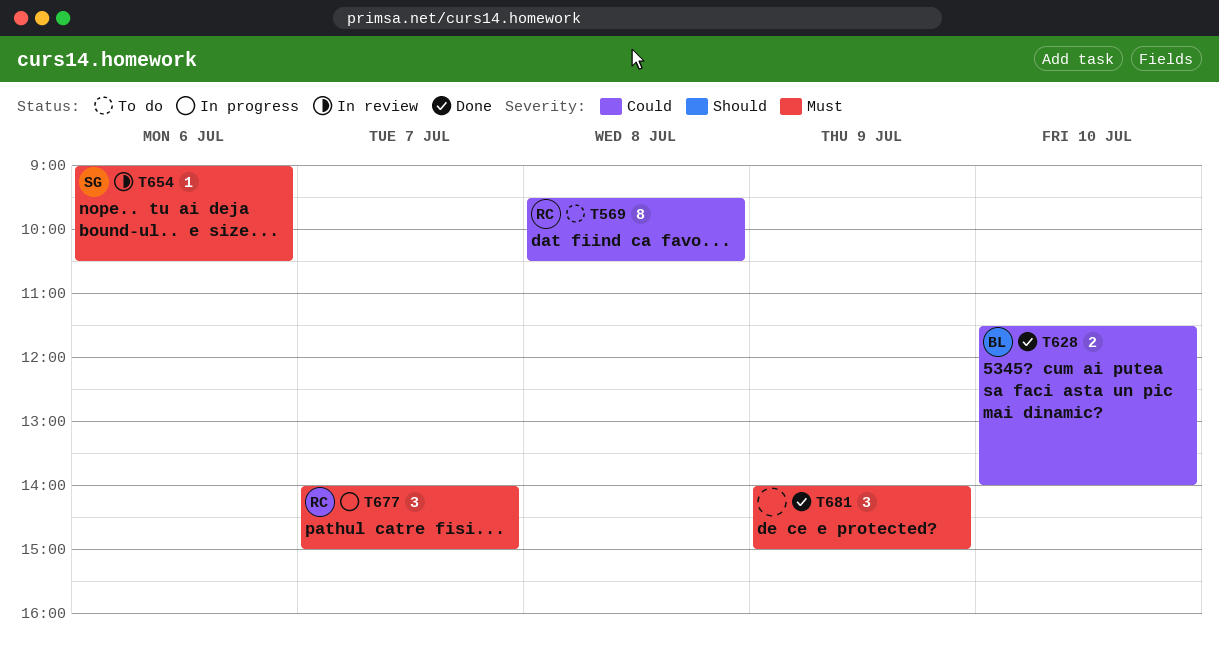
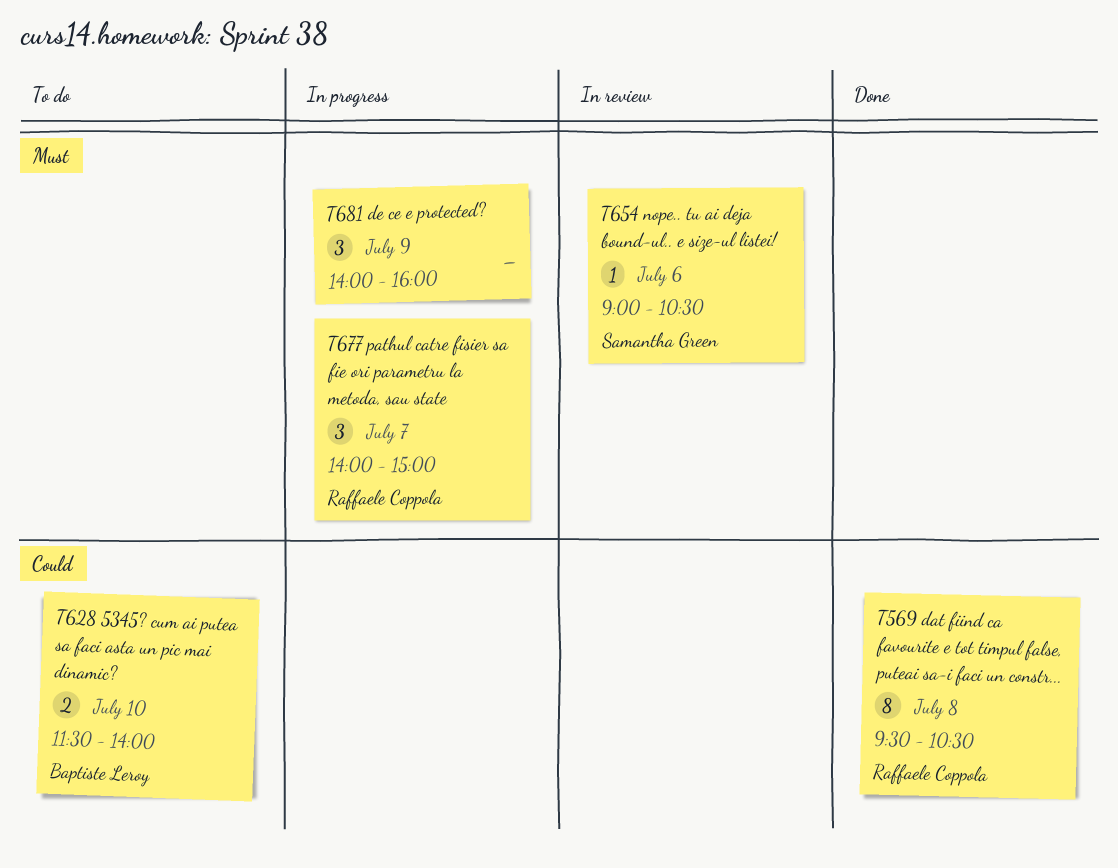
T569, status: To do -> Done
T628, status: Done -> To do
T681, status: Done -> In progress
T681, ends: 15:00 -> 16:00

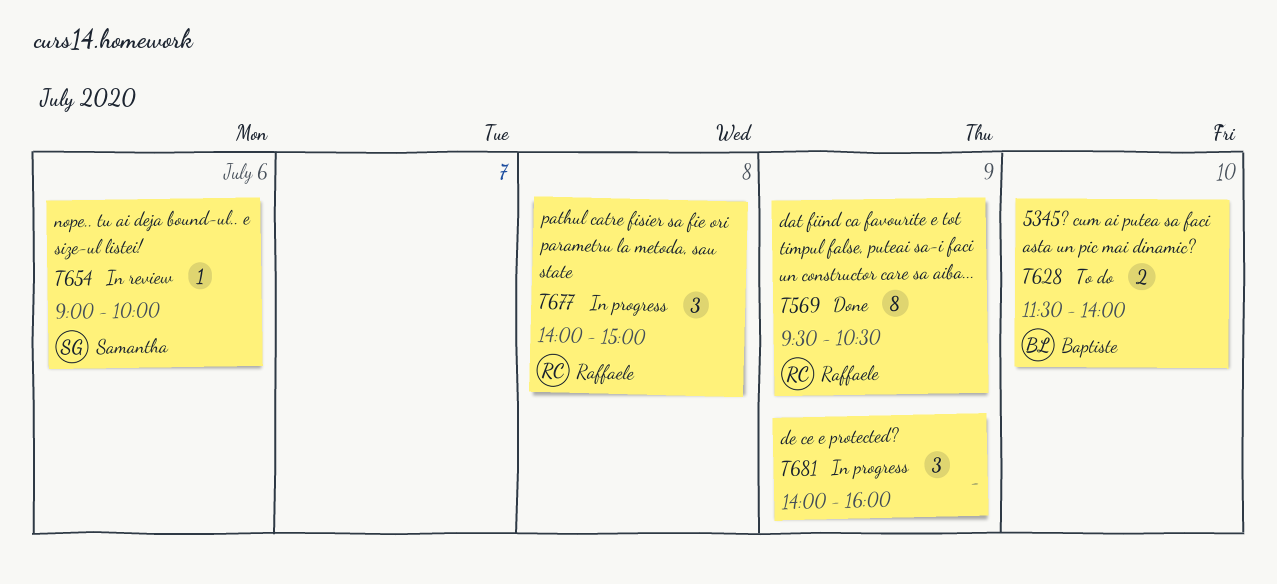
T569, day: Jul 8 -> Jul 9
T654, ends: 10:30 -> 10:00
T677, day: Jul 7 -> Jul 8

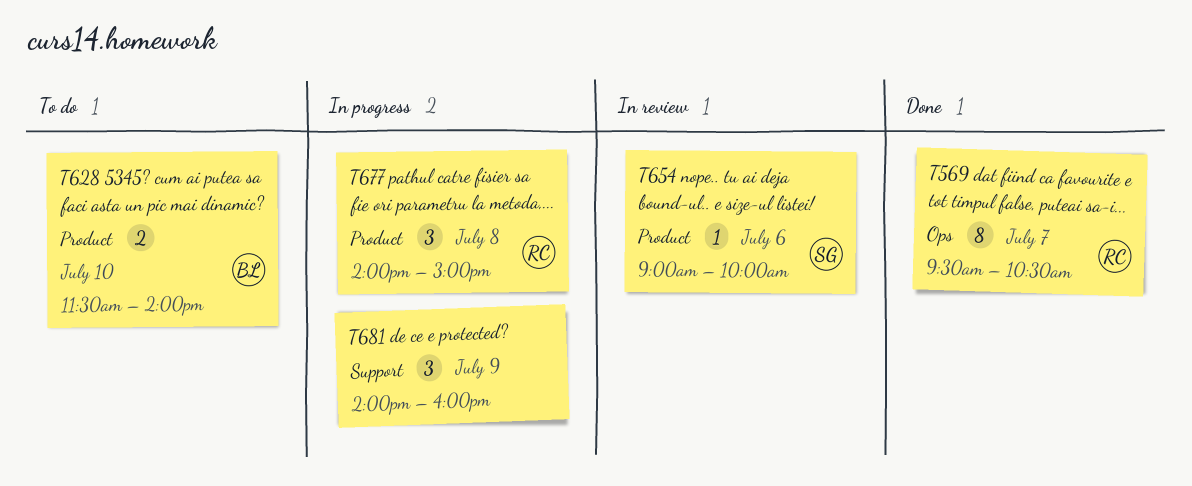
T569, day: Jul 9 -> Jul 7

